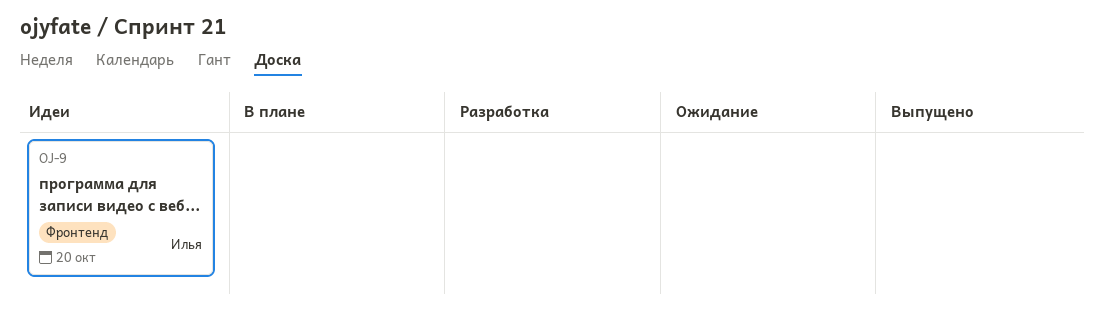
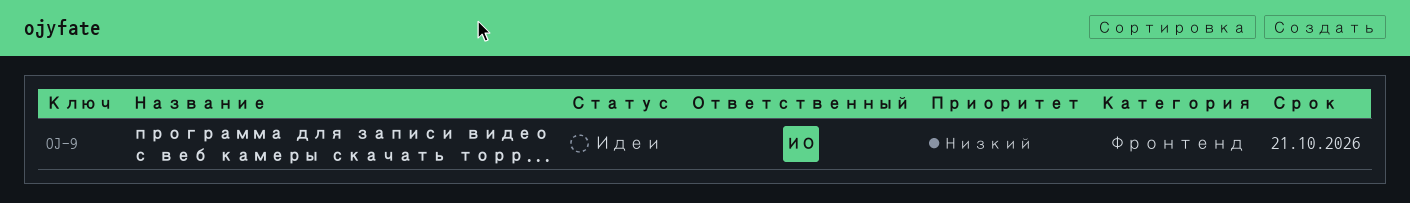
OJ-9, due: Oct 20 -> Oct 21

